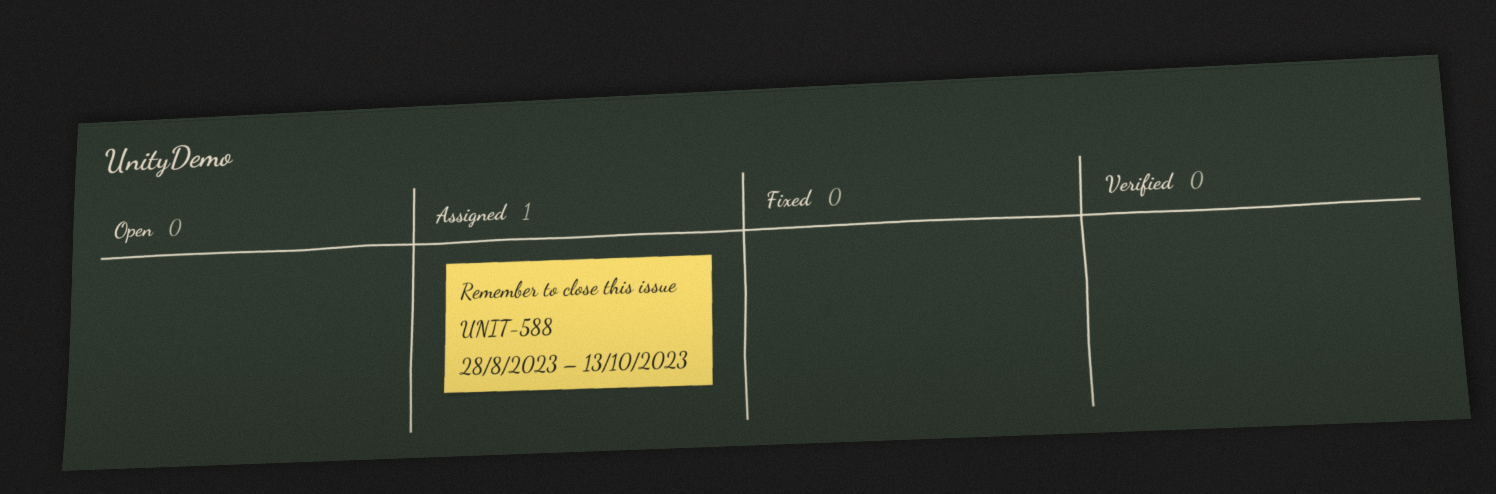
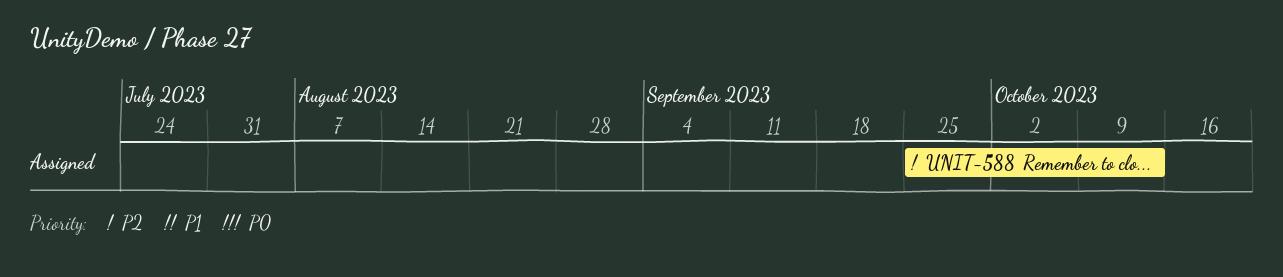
UNIT-588, start: Aug 28 -> Sep 25

